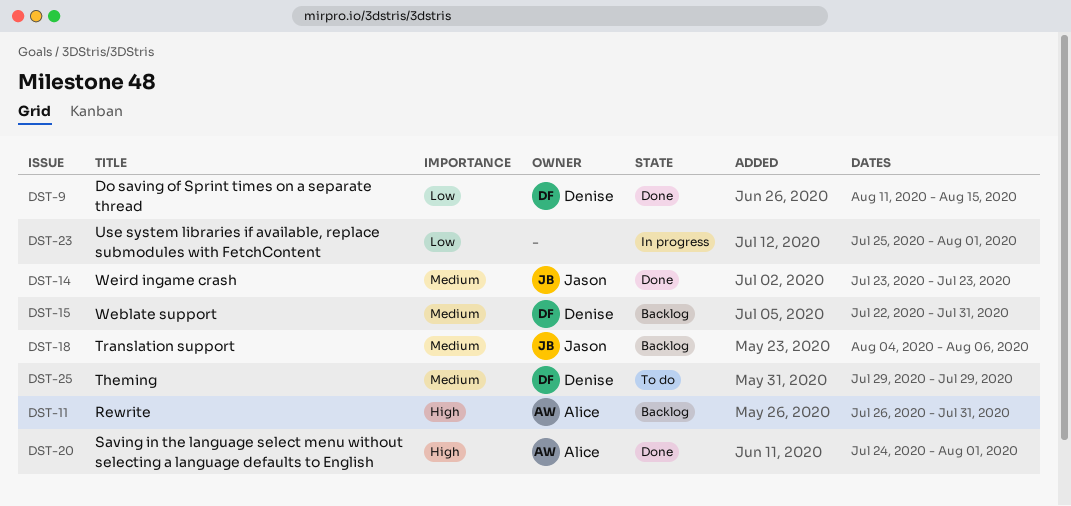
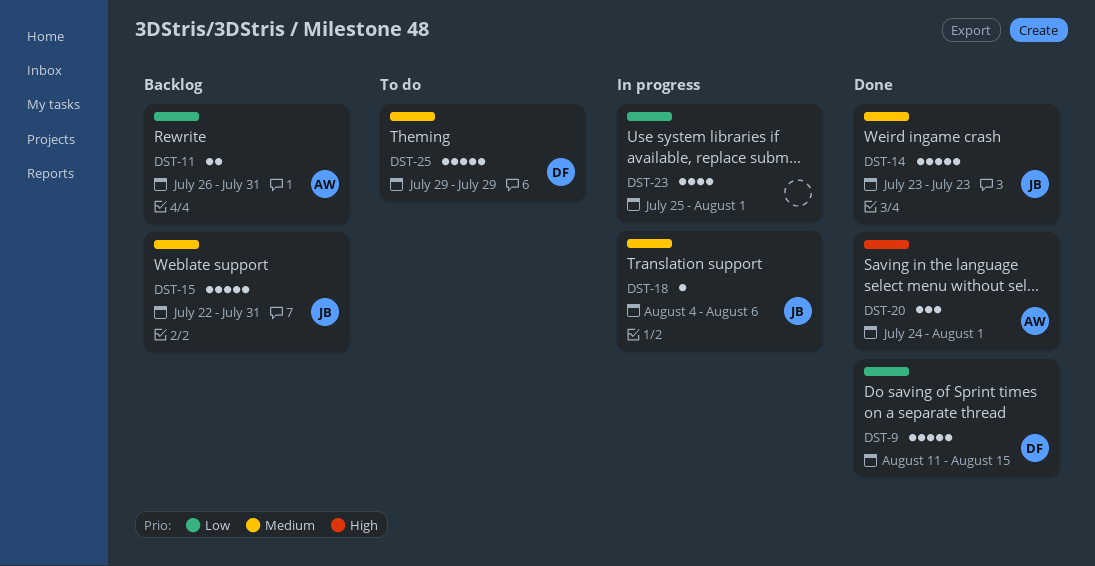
DST-11, priority: High -> Low
DST-15, owner: Denise -> Jason
DST-18, status: Backlog -> In progress

